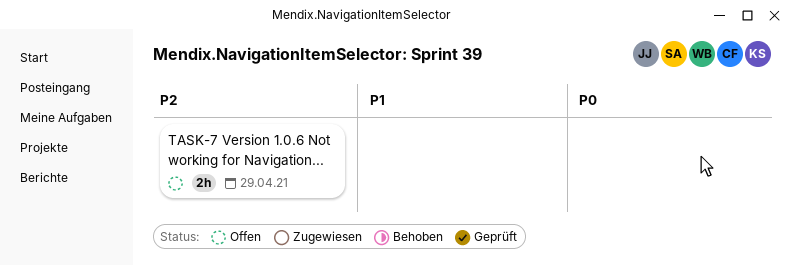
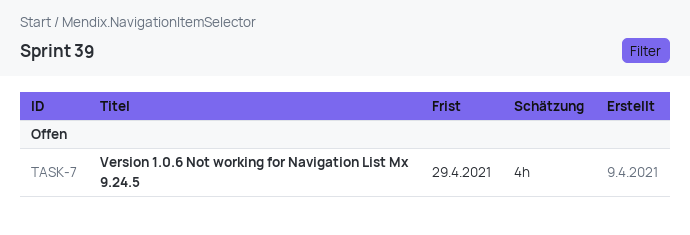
TASK-7, estimate: 2h -> 4h

